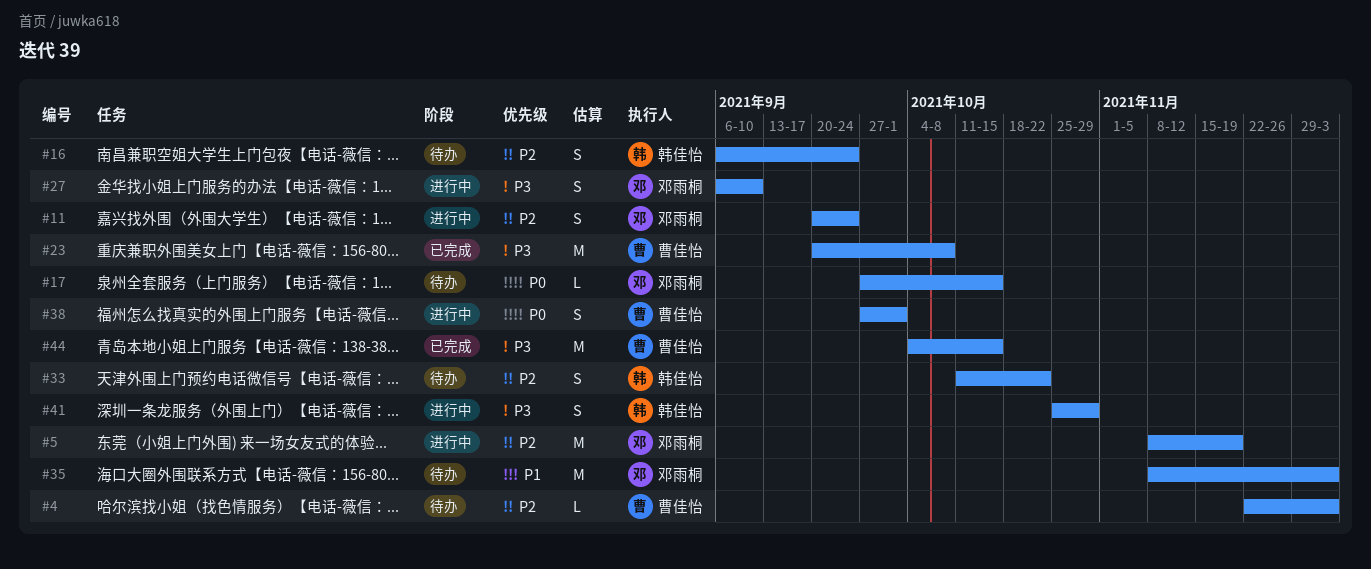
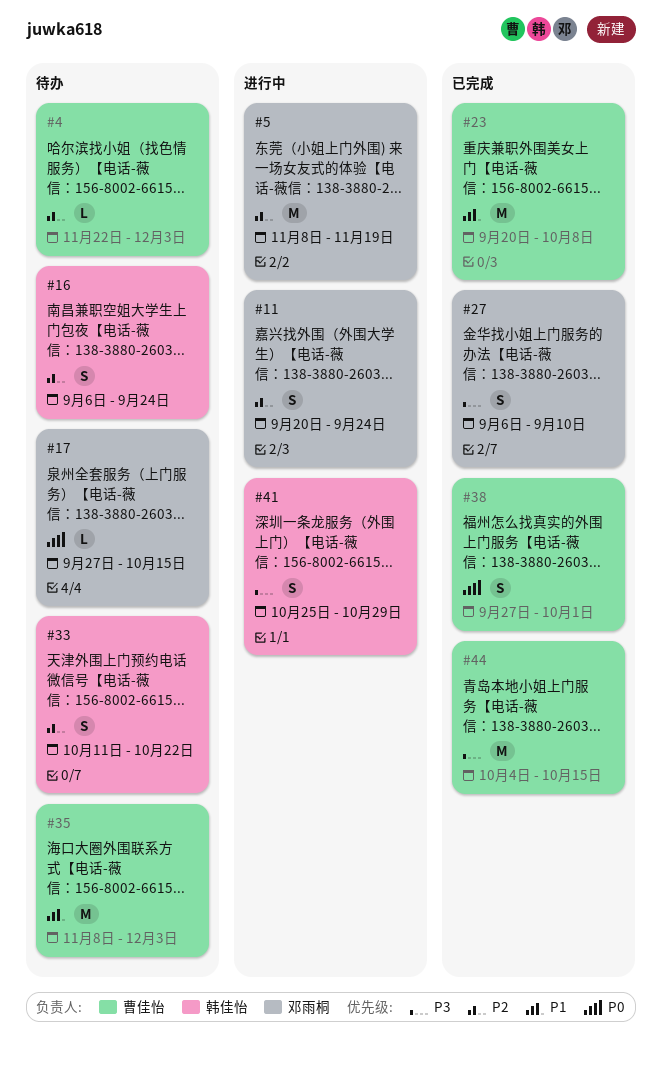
#23, priority: P3 -> P1
#27, status: 进行中 -> 已完成
#35, owner: 邓雨桐 -> 曹佳怡
#38, status: 进行中 -> 已完成

